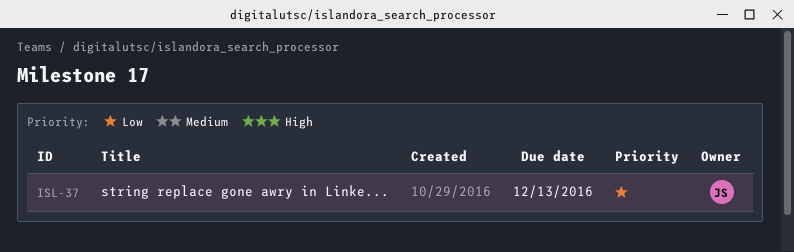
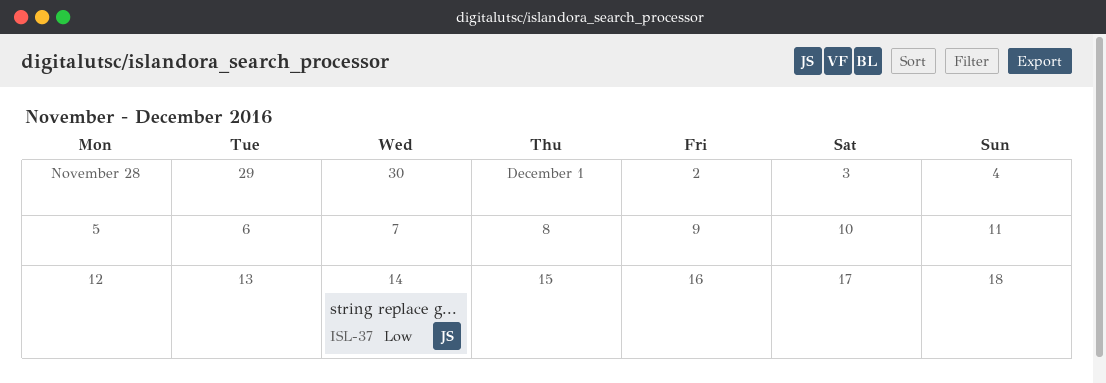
ISL-37, due: Dec 13 -> Dec 14

